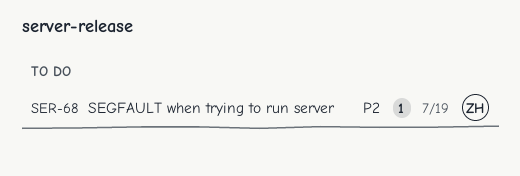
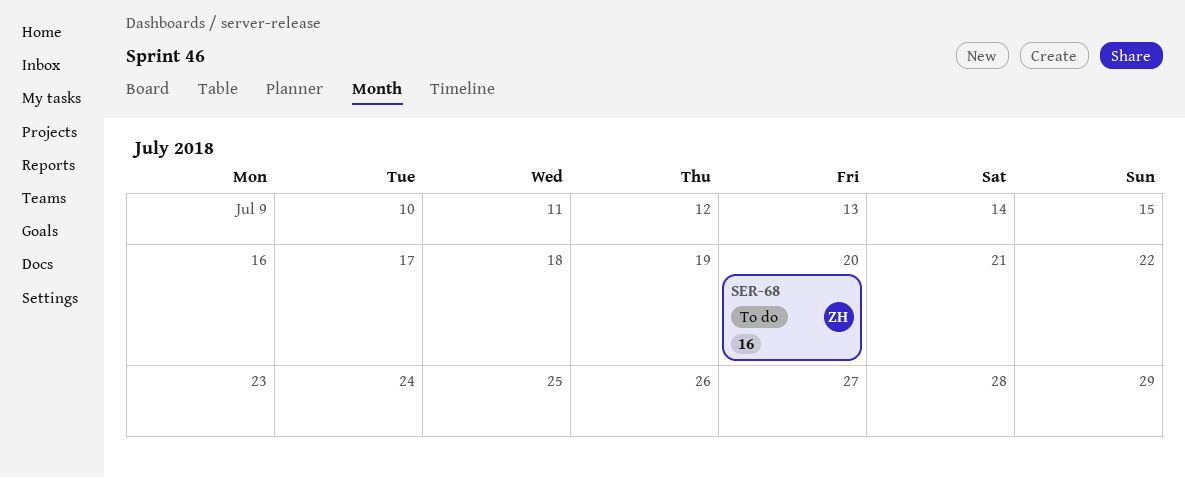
SER-68, estimate: 1 -> 16
SER-68, due: Jul 19 -> Jul 20

